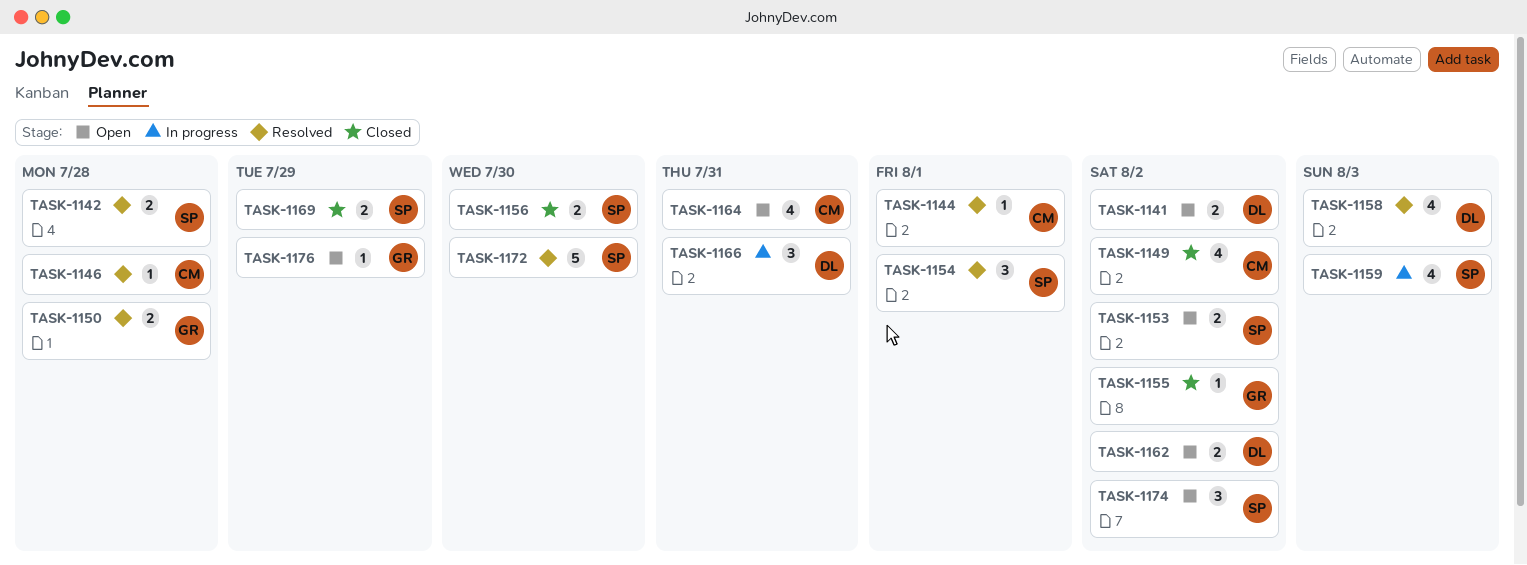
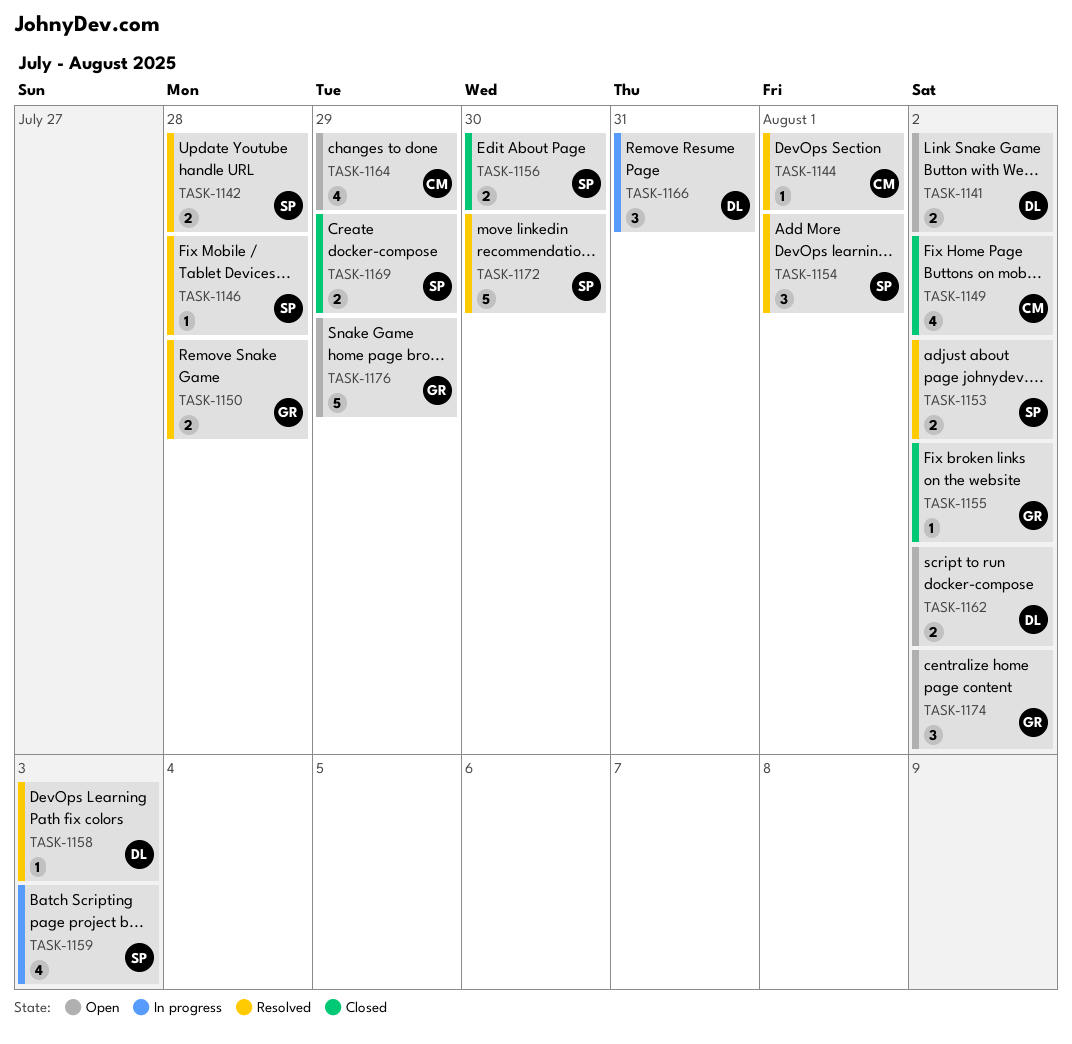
TASK-1146, owner: CM -> SP
TASK-1153, status: Open -> Resolved
TASK-1158, estimate: 4 -> 1
TASK-1164, due: Jul 31 -> Jul 29
TASK-1174, owner: SP -> GR
TASK-1176, estimate: 1 -> 5

